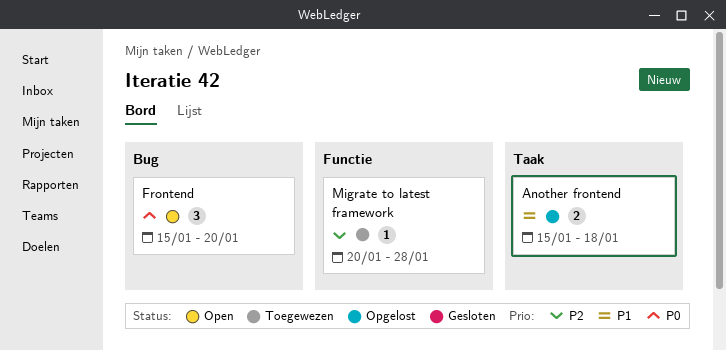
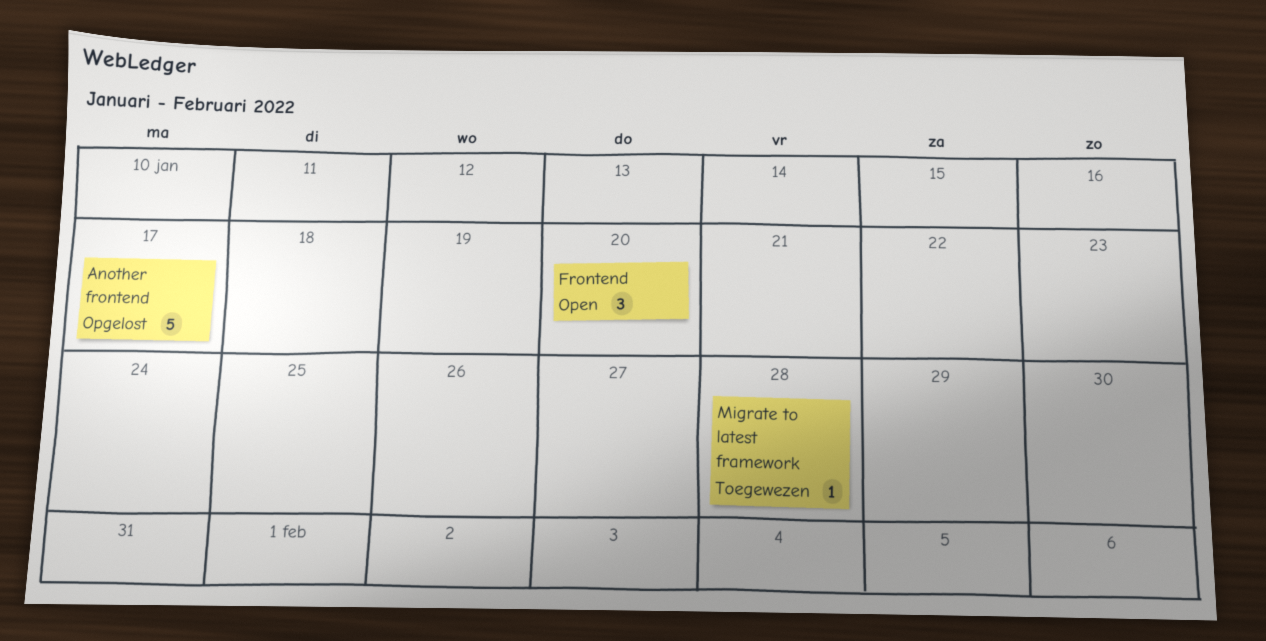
Another frontend, estimate: 2 -> 5
Another frontend, due: Jan 18 -> Jan 17

